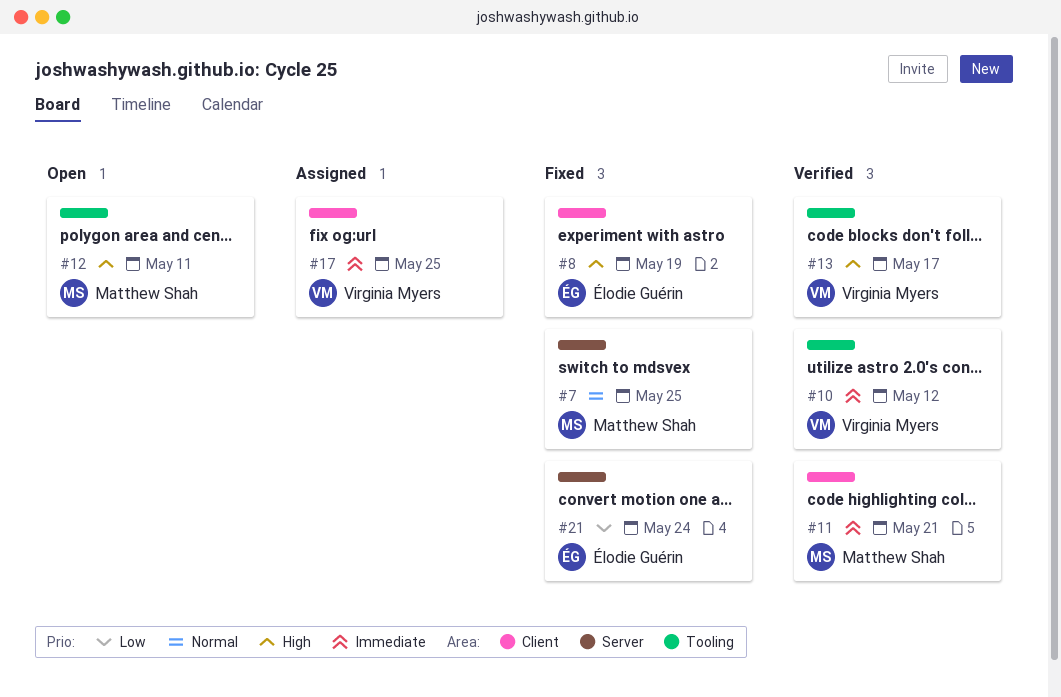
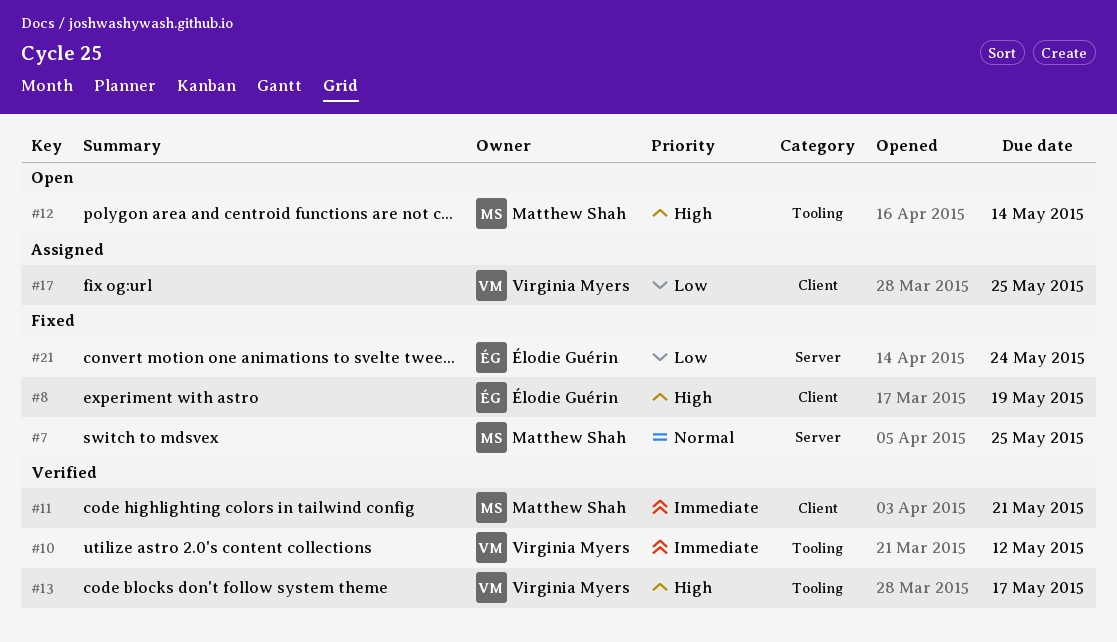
#12, due: May 11 -> May 14
#17, priority: Immediate -> Low

